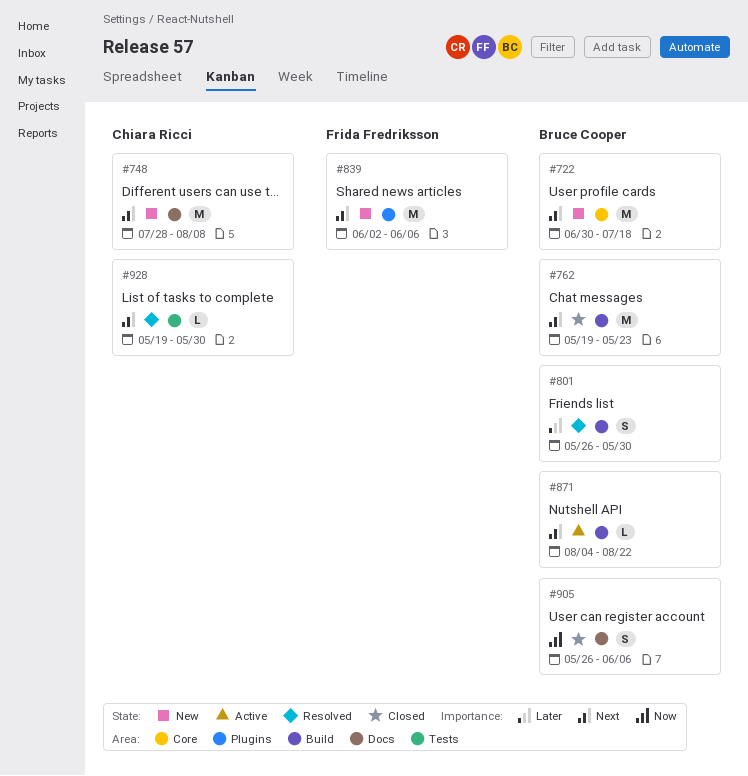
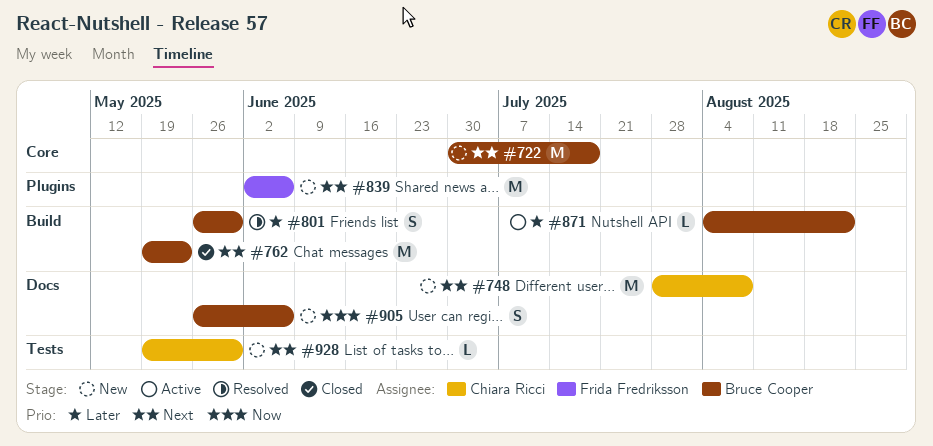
#871, priority: Next -> Later
#905, status: Closed -> New
#928, status: Resolved -> New

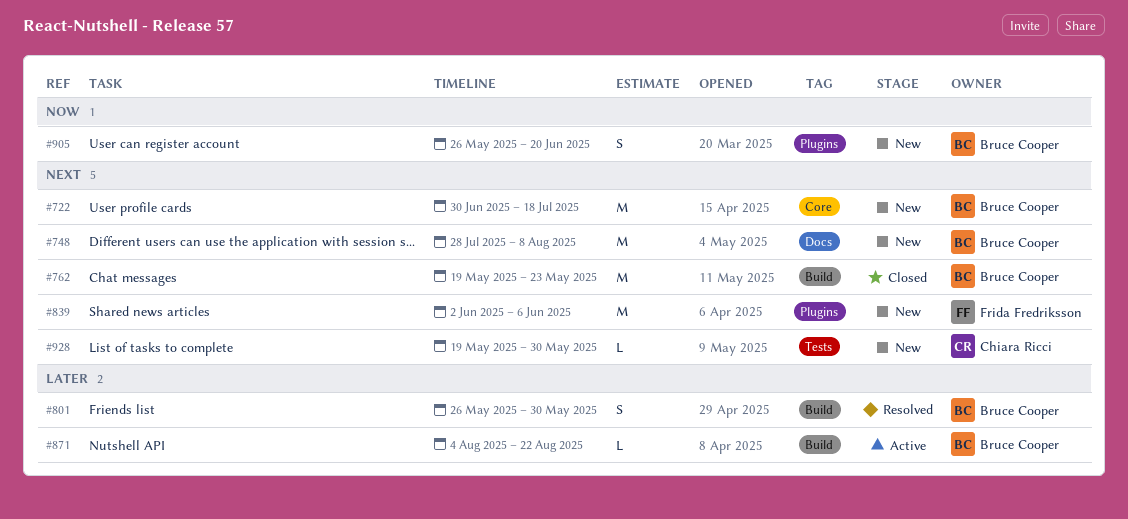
#748, owner: Chiara Ricci -> Bruce Cooper
#905, label: Docs -> Plugins
#905, due: Jun 6 -> Jun 20

